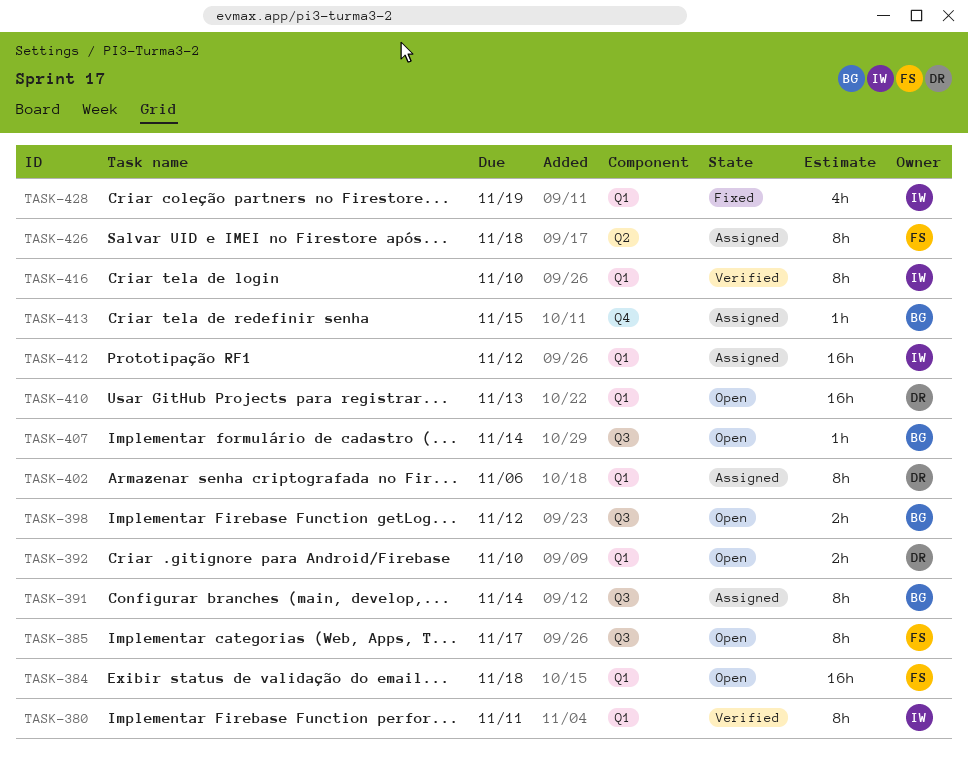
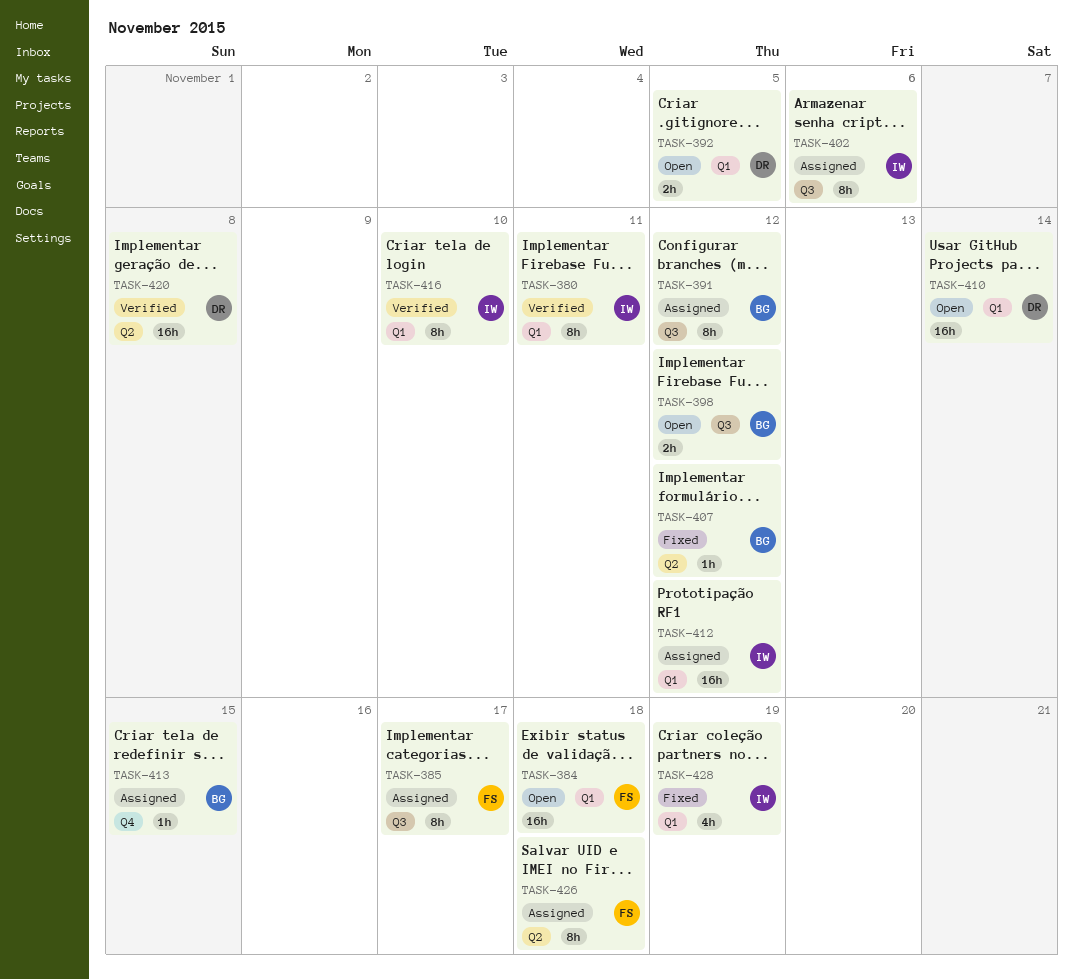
TASK-385, status: Open -> Assigned
TASK-391, due: Nov 14 -> Nov 12
TASK-392, due: Nov 10 -> Nov 5
TASK-402, owner: DR -> IW
TASK-402, label: Q1 -> Q3
TASK-407, status: Open -> Fixed
TASK-407, label: Q3 -> Q2
TASK-407, due: Nov 14 -> Nov 12
TASK-410, due: Nov 13 -> Nov 14
TASK-420: none -> present

